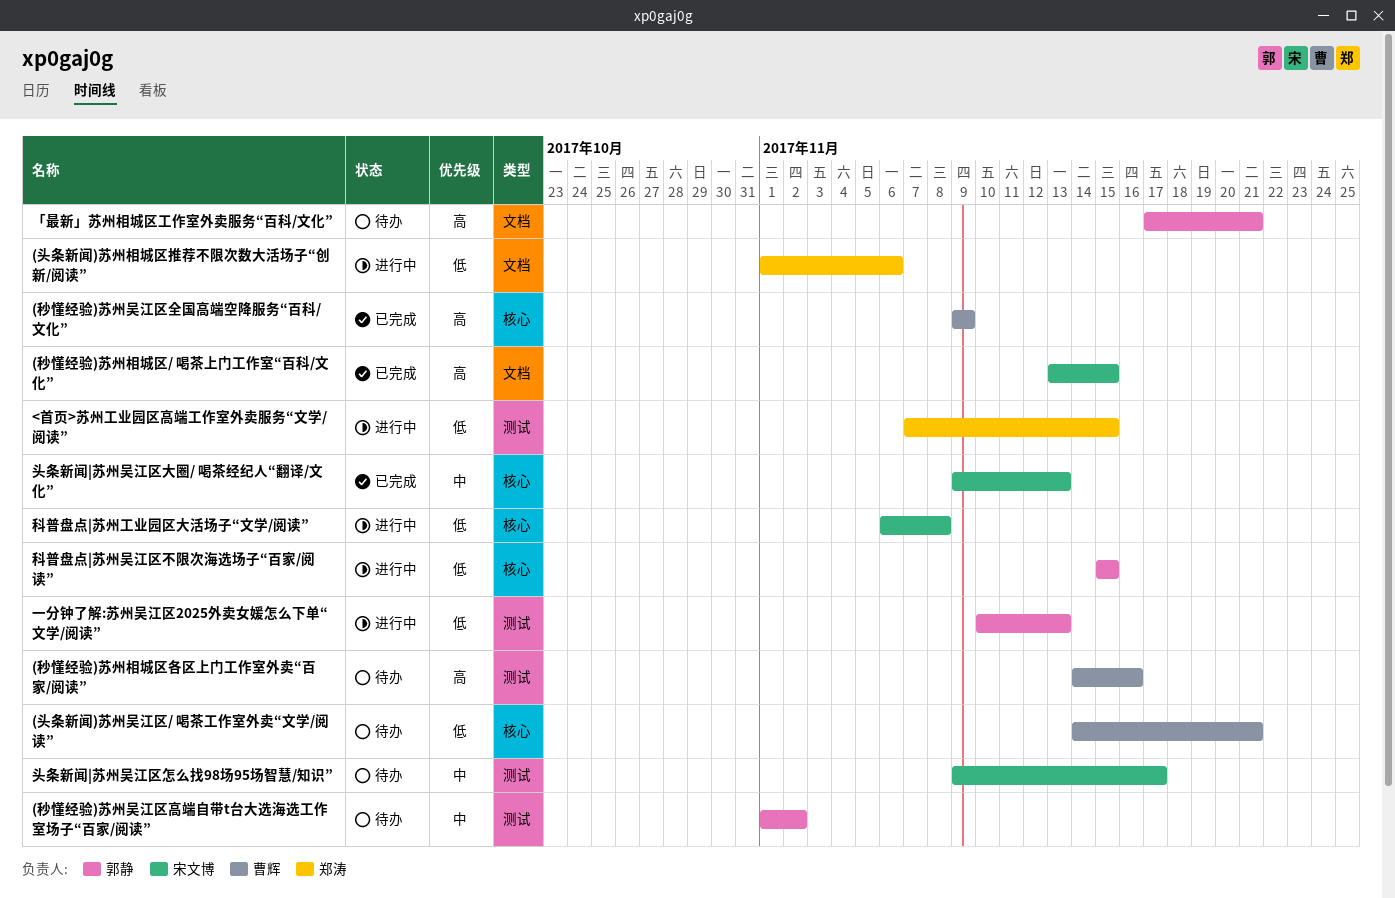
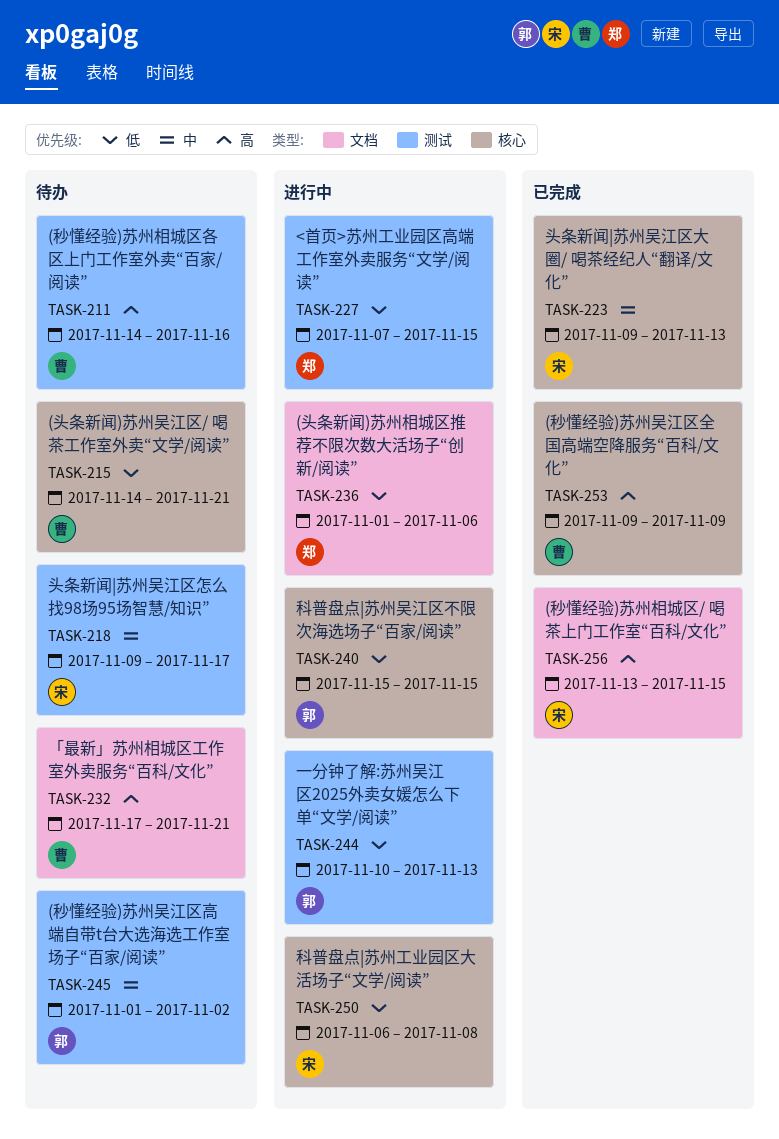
「最新」苏州相城区工作室外卖服务“百科/文化”, owner: 郭静 -> 曹辉

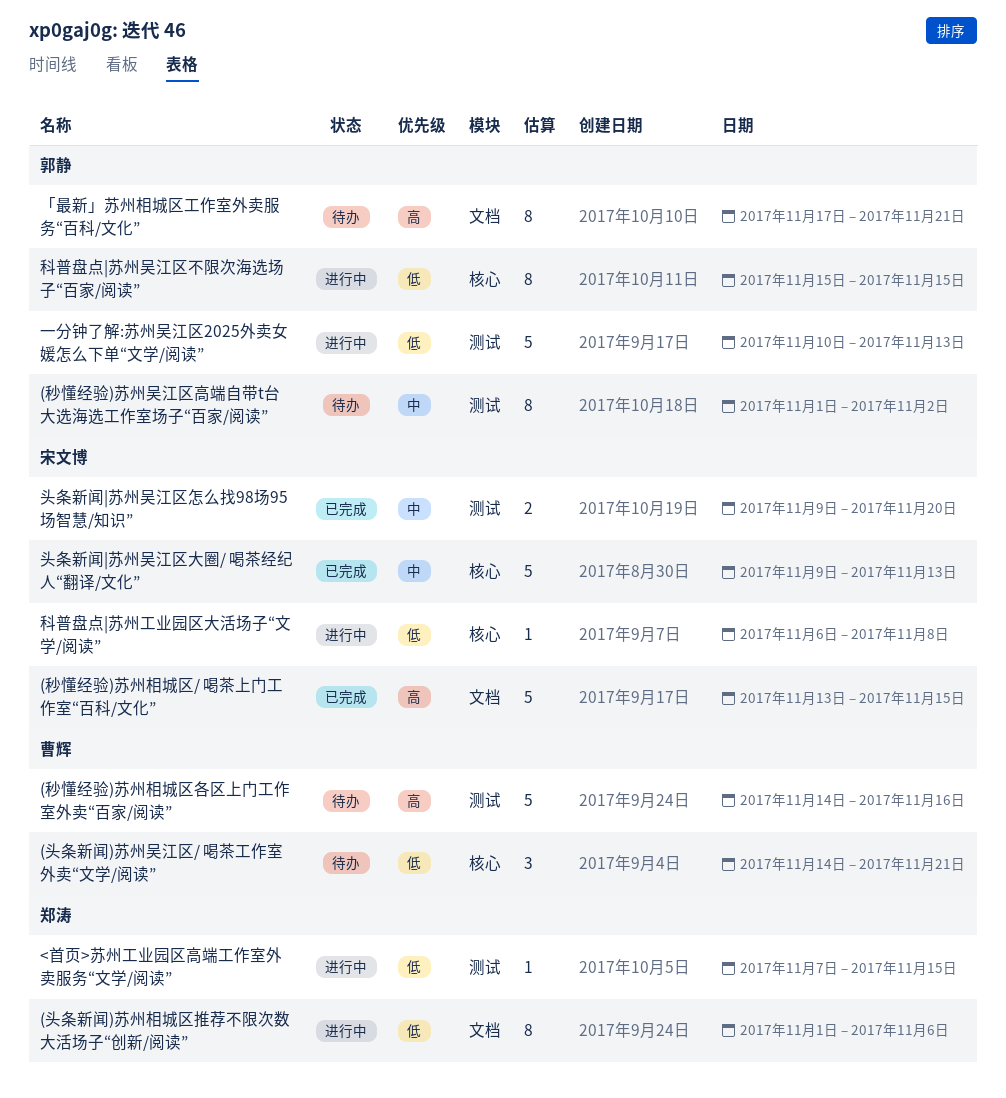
(秒懂经验)苏州吴江区全国高端空降服务“百科/文化”: present -> none
「最新」苏州相城区工作室外卖服务“百科/文化”, owner: 曹辉 -> 郭静
头条新闻|苏州吴江区怎么找98场95场智慧/知识”, status: 待办 -> 已完成
头条新闻|苏州吴江区怎么找98场95场智慧/知识”, due: Nov 17 -> Nov 20

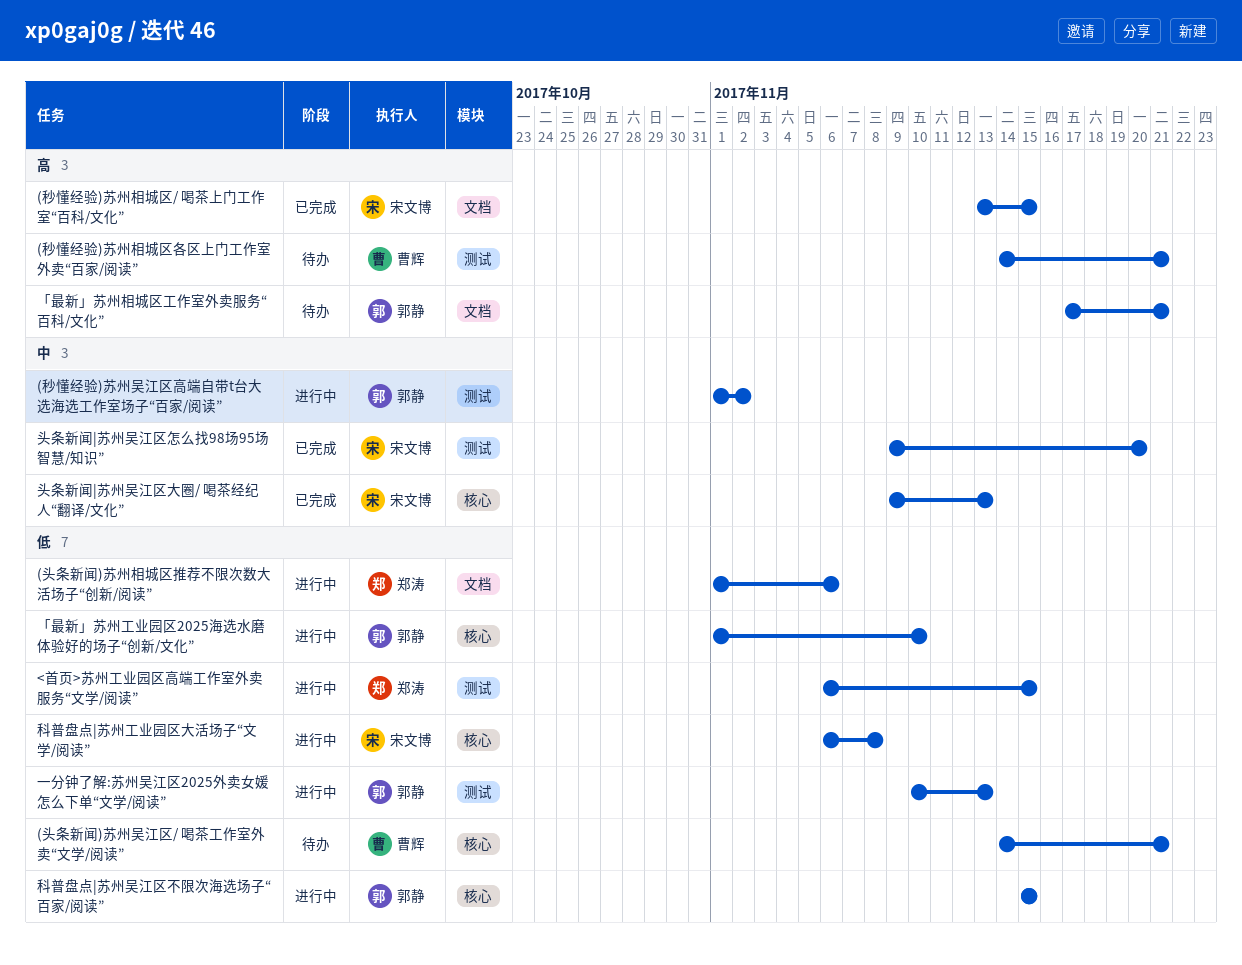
(秒懂经验)苏州吴江区高端自带t台大选海选工作室场子“百家/阅读”, status: 待办 -> 进行中
(秒懂经验)苏州相城区各区上门工作室外卖“百家/阅读”, due: Nov 16 -> Nov 21
<首页>苏州工业园区高端工作室外卖服务“文学/阅读”, start: Nov 7 -> Nov 6
「最新」苏州工业园区2025海选水磨体验好的场子“创新/文化”: none -> present

